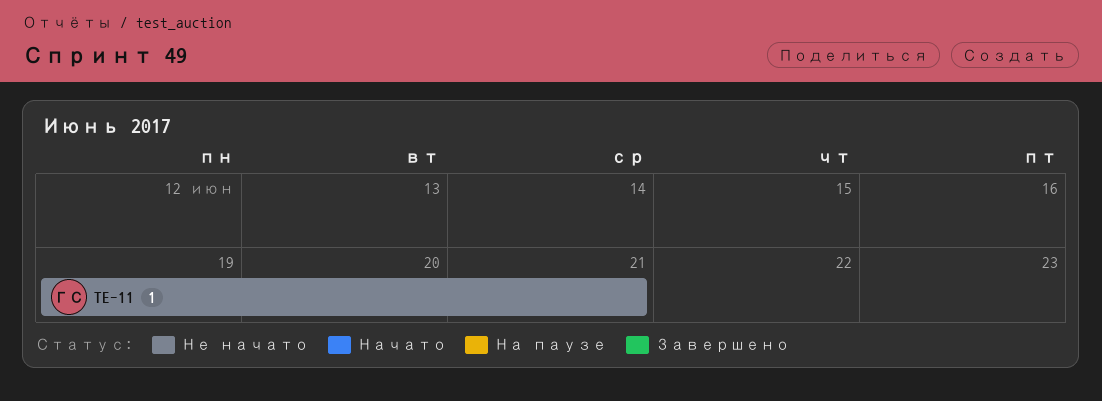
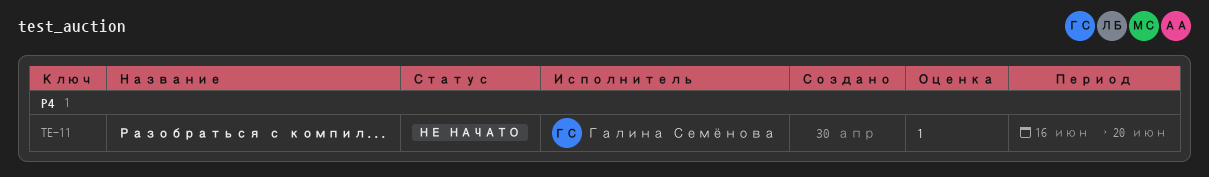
TE-11, start: Jun 19 -> Jun 16
TE-11, due: Jun 21 -> Jun 20

